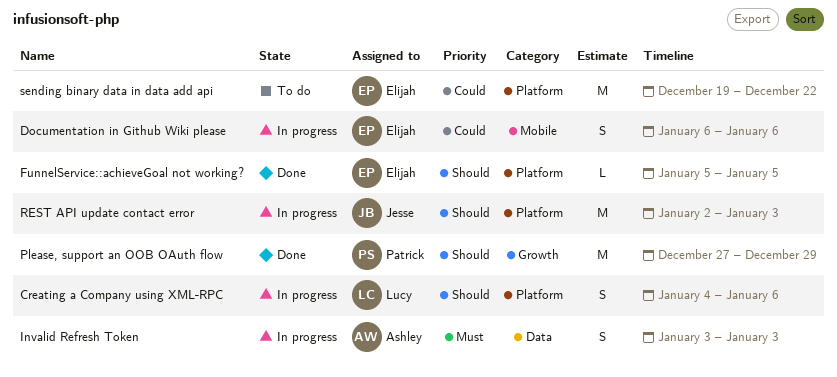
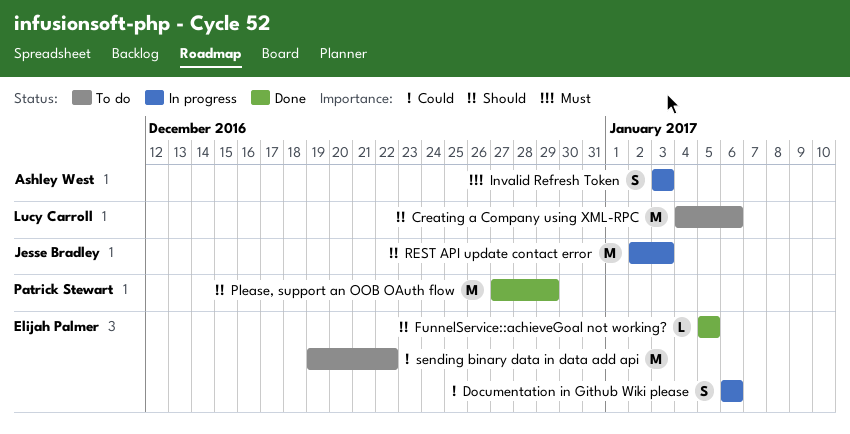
Creating a Company using XML-RPC, status: In progress -> To do
Creating a Company using XML-RPC, estimate: S -> M

